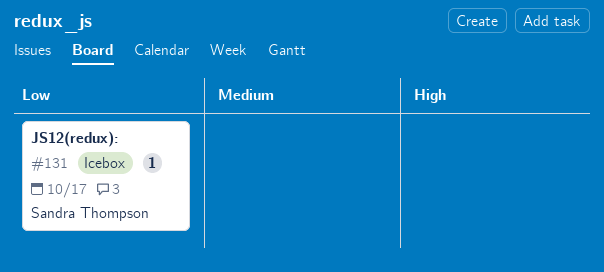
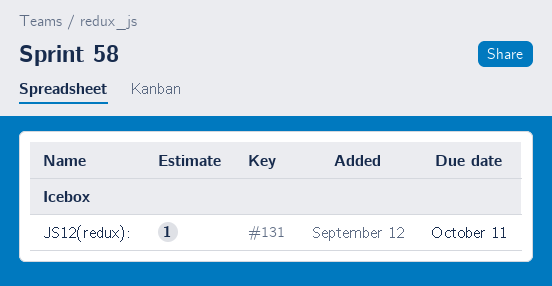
#131, due: Oct 17 -> Oct 11

